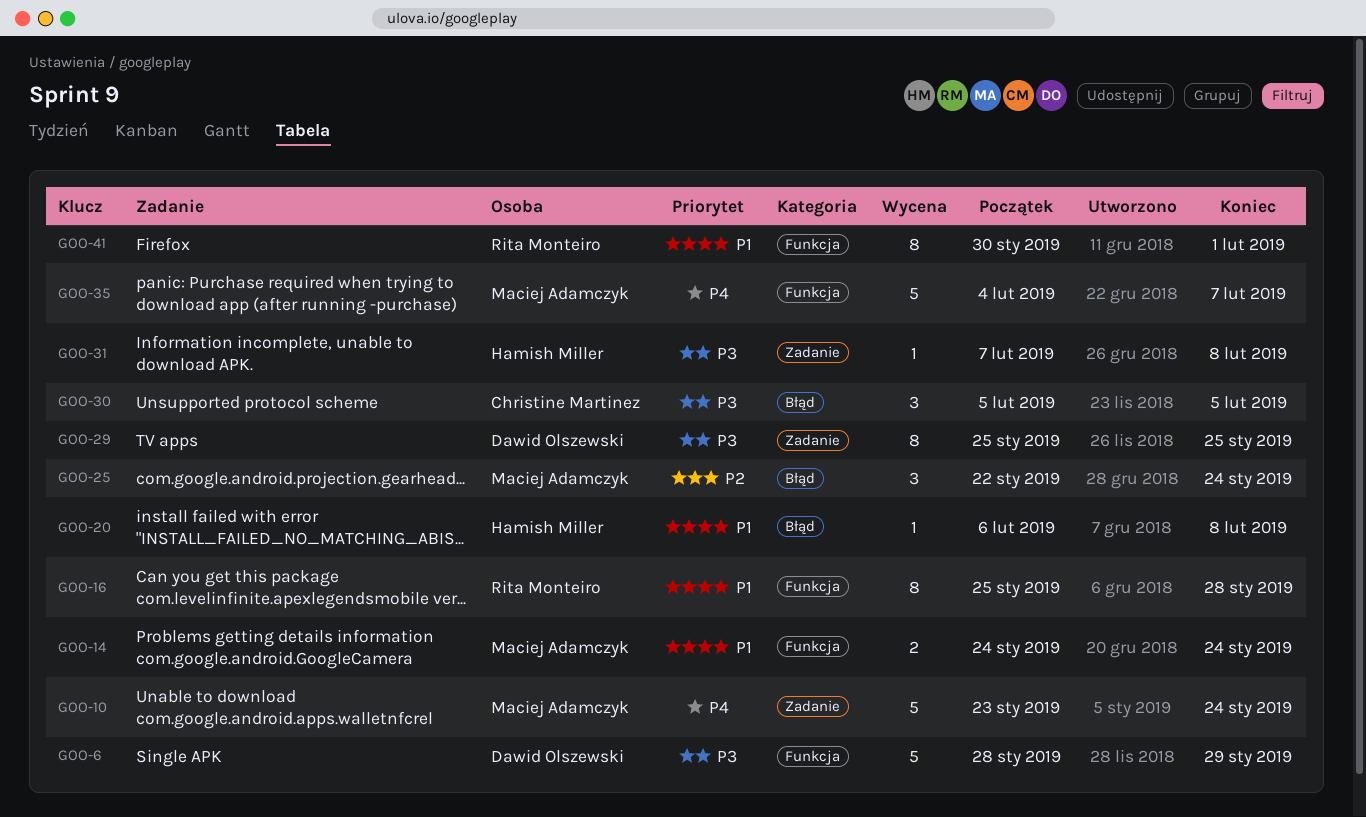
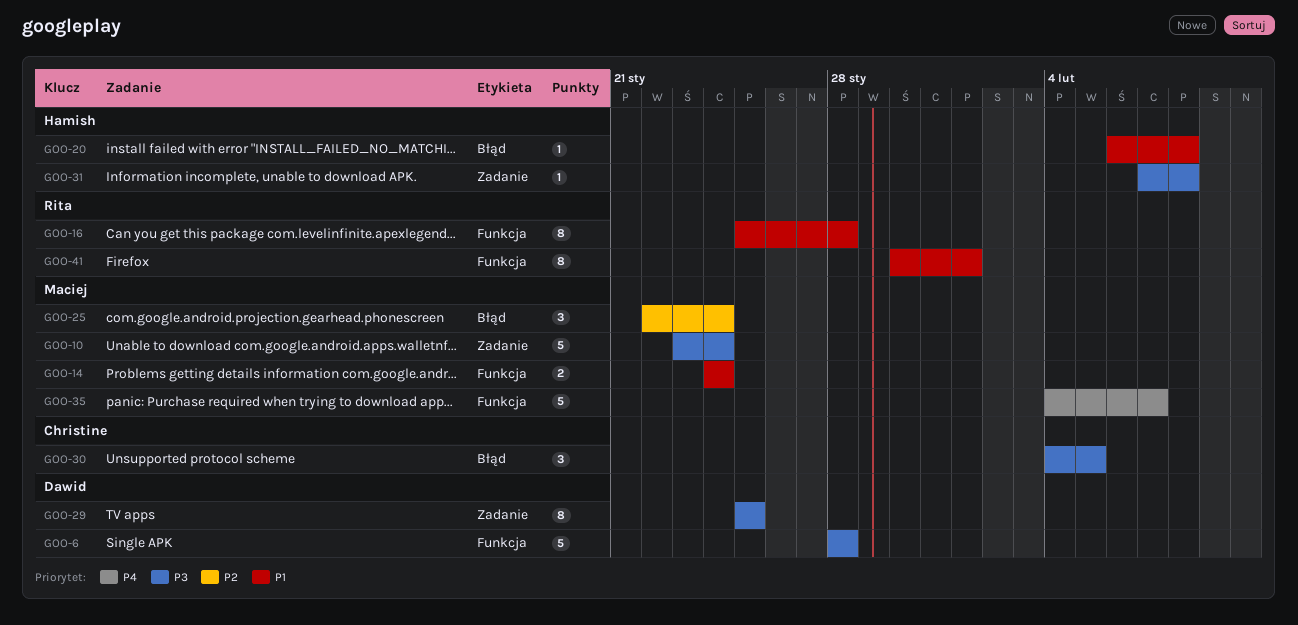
GOO-6, due: Jan 29 -> Jan 28
GOO-10, priority: P4 -> P3
GOO-30, start: Feb 5 -> Feb 4

